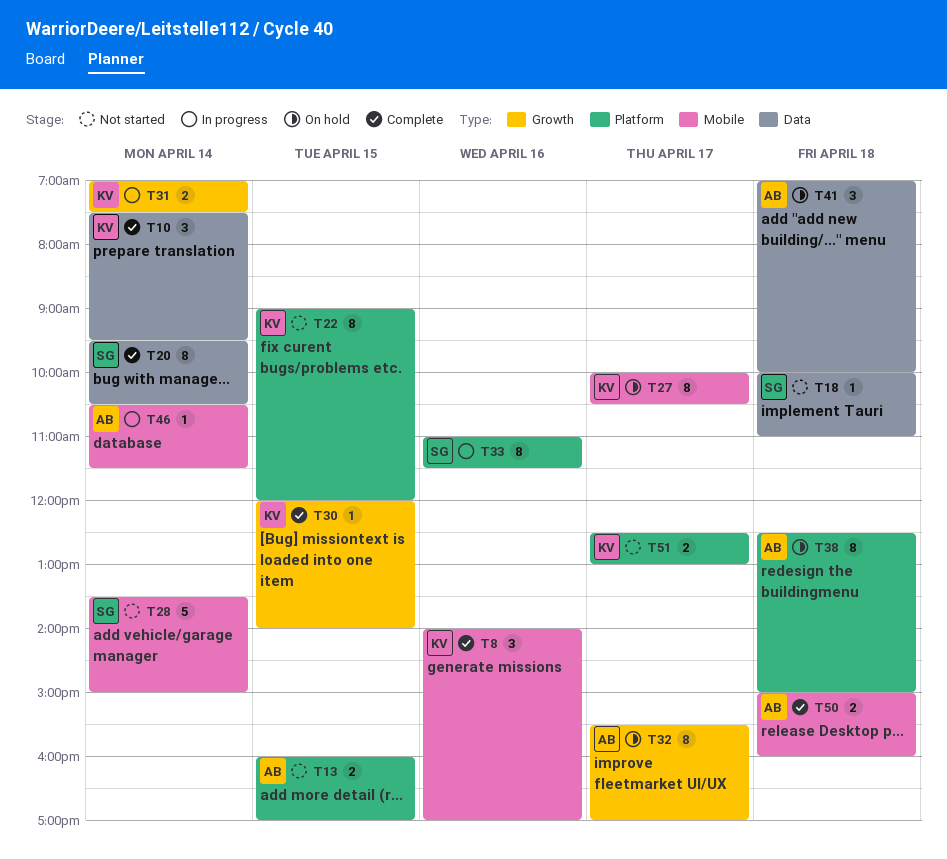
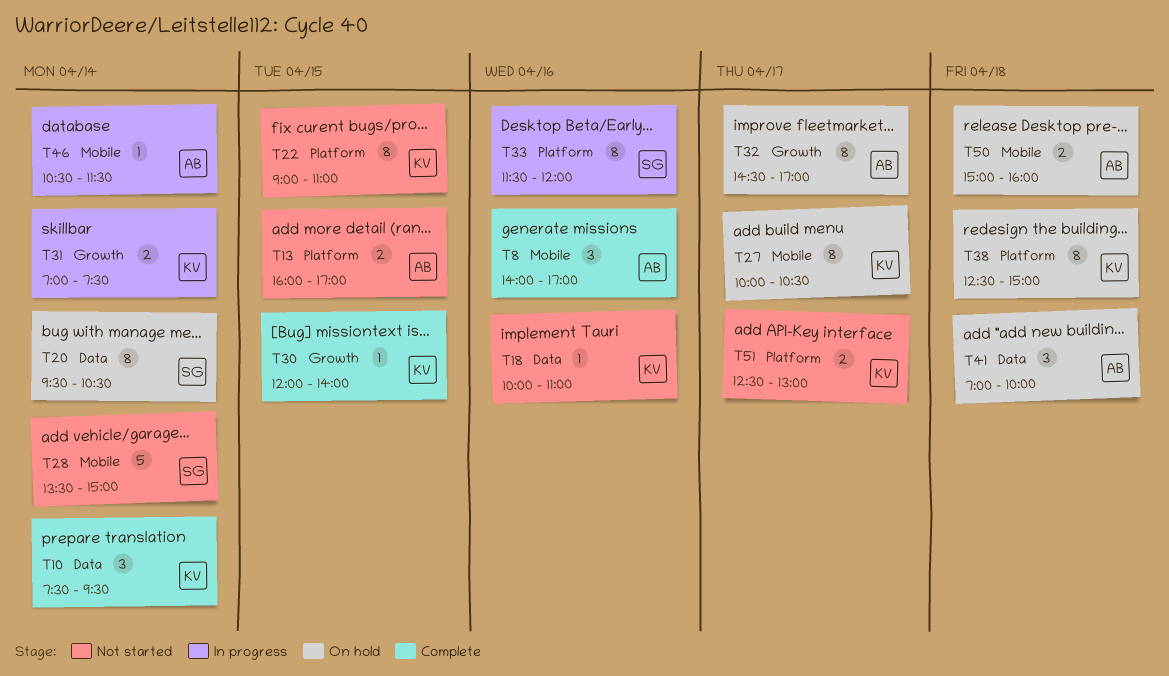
T8, owner: KV -> AB
T18, owner: SG -> KV
T18, day: Apr 18 -> Apr 16
T20, status: Complete -> On hold
T22, ends: 12:00 -> 11:00
T32, begins: 15:30 -> 14:30
T33, begins: 11:00 -> 11:30
T33, ends: 11:30 -> 12:00
T38, owner: AB -> KV
T50, status: Complete -> On hold

